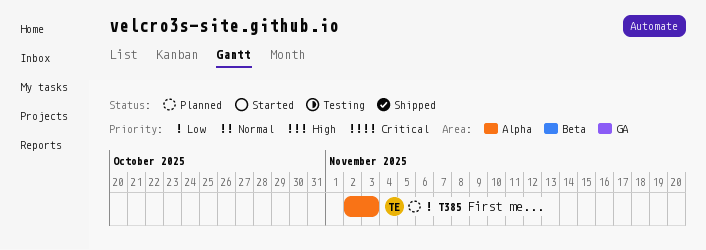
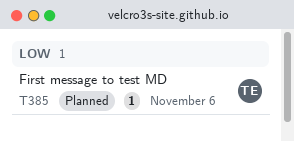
T385, due: Nov 3 -> Nov 6

